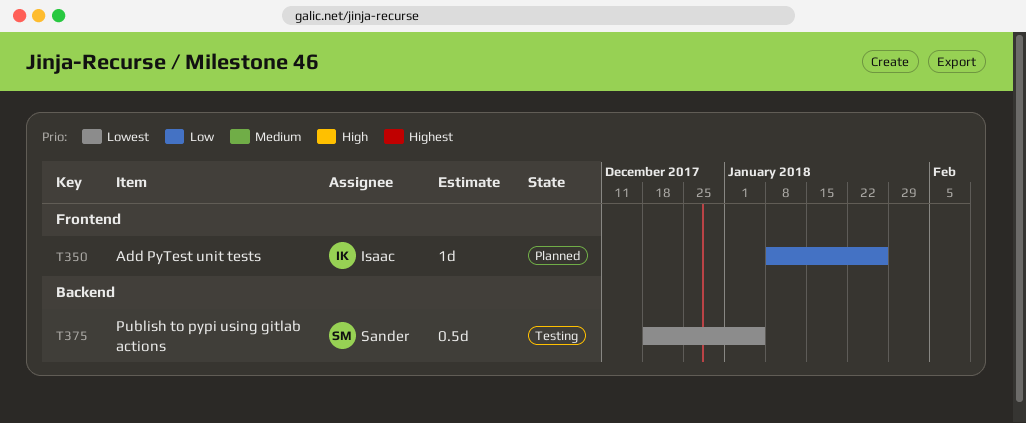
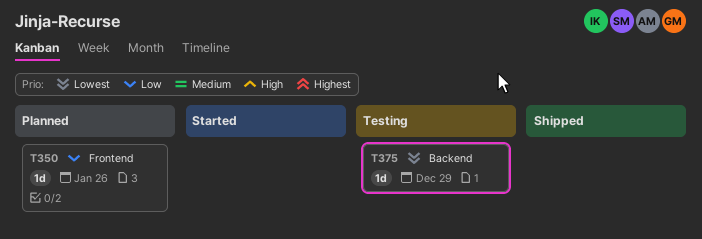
T375, estimate: 0.5d -> 1d
T375, due: Jan 5 -> Dec 29

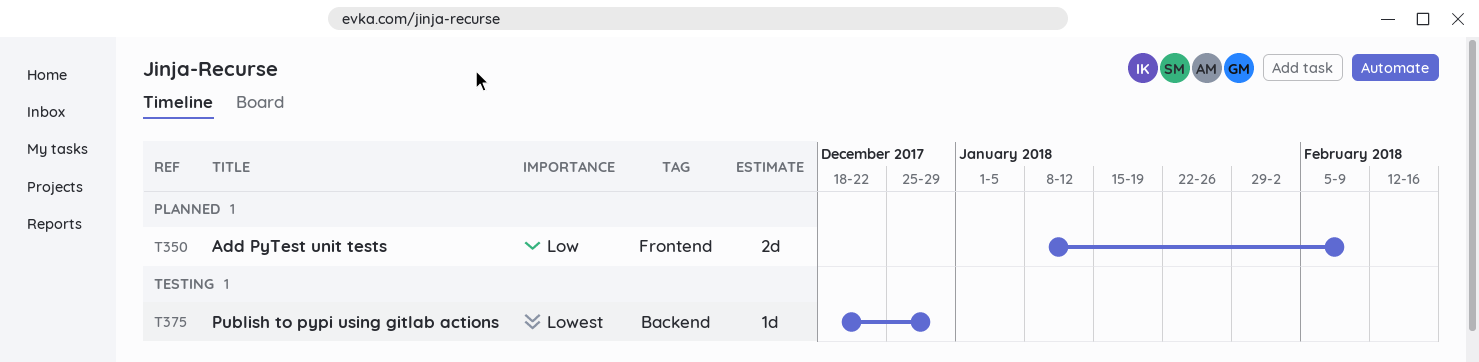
T350, estimate: 1d -> 2d
T350, due: Jan 26 -> Feb 9

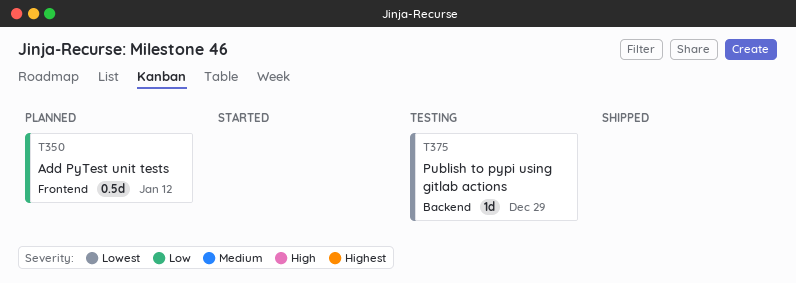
T350, estimate: 2d -> 0.5d
T350, due: Feb 9 -> Jan 12

